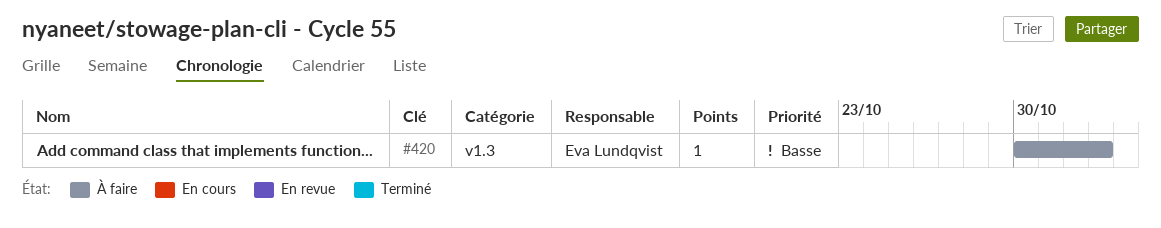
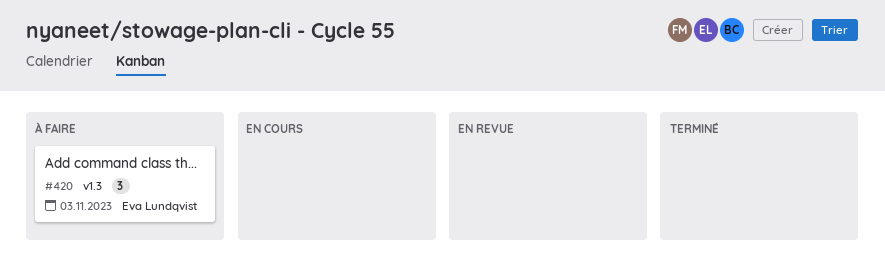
#420, estimate: 1 -> 3
#420, due: Nov 2 -> Nov 3

